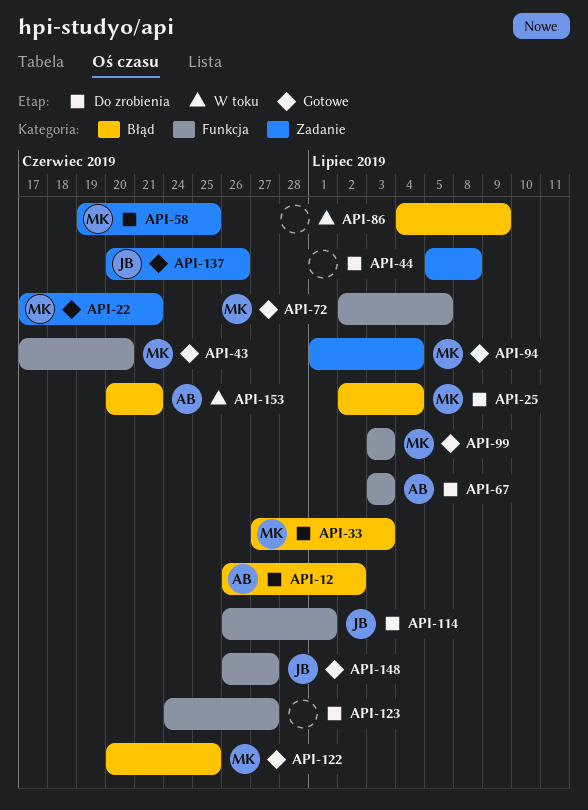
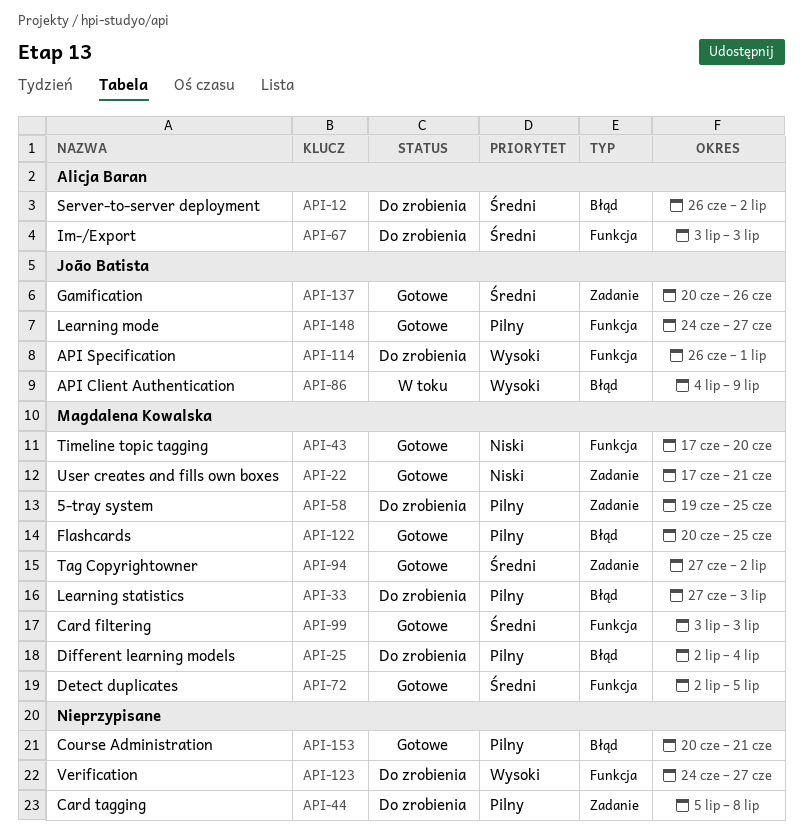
API-86, owner: none -> João Batista
API-94, start: Jul 1 -> Jun 27
API-94, due: Jul 4 -> Jul 2
API-148, start: Jun 26 -> Jun 24
API-153, status: W toku -> Gotowe
API-153, owner: Alicja Baran -> none

